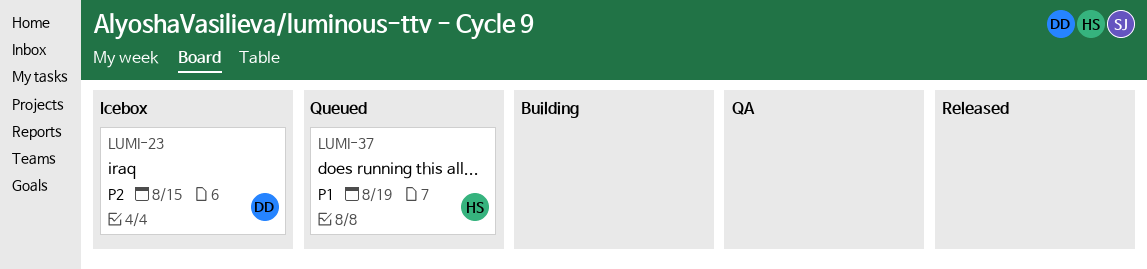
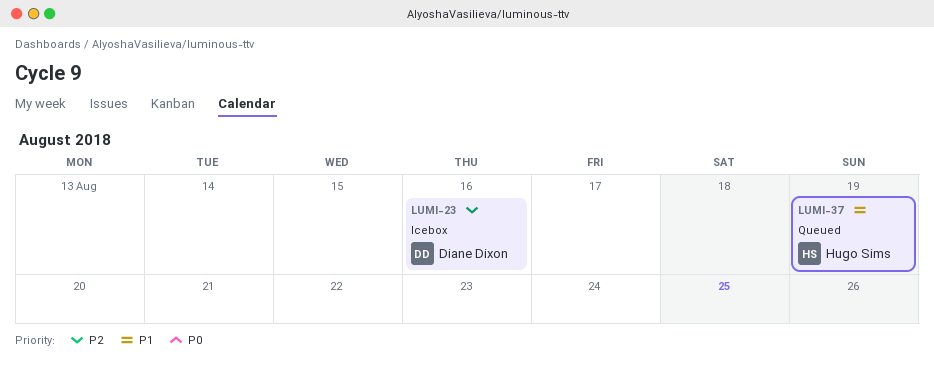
LUMI-23, due: Aug 15 -> Aug 16

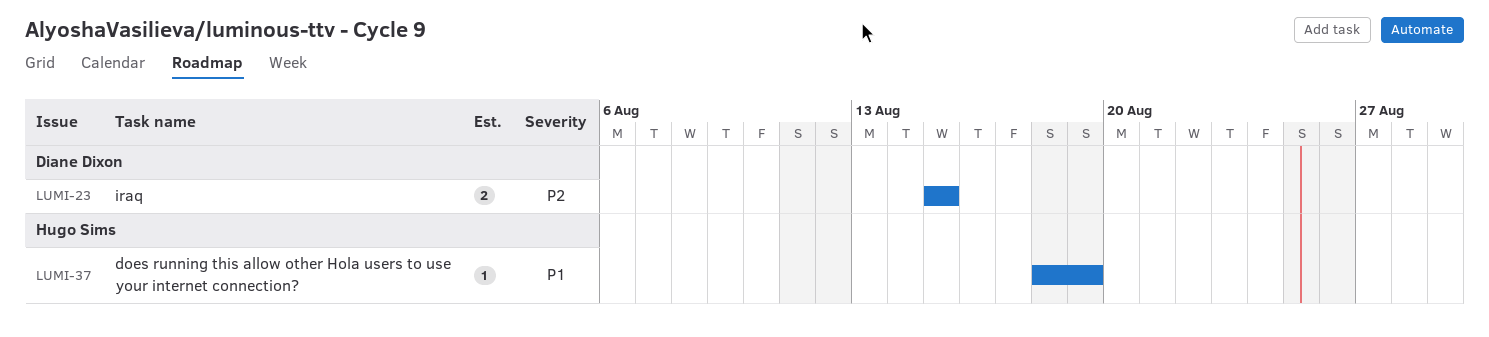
LUMI-23, due: Aug 16 -> Aug 15

